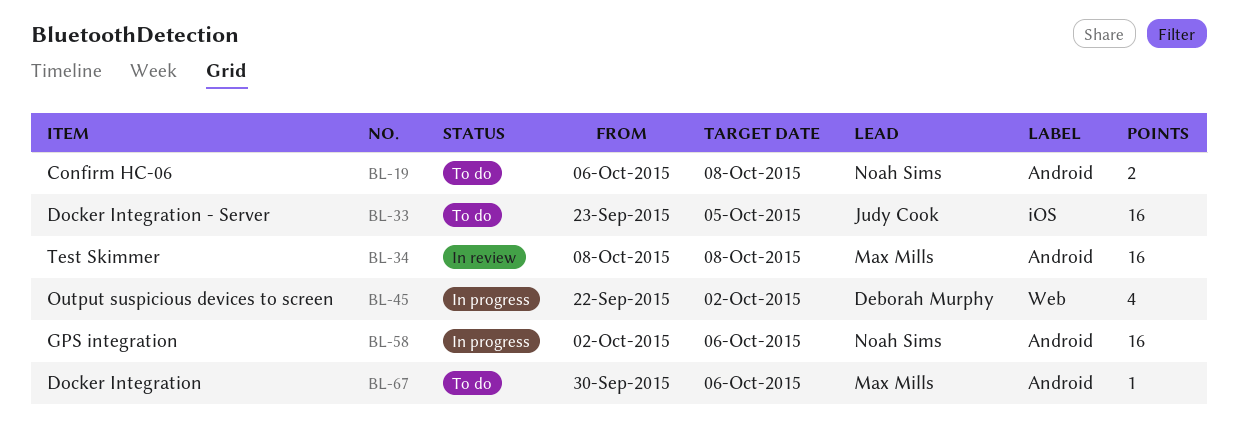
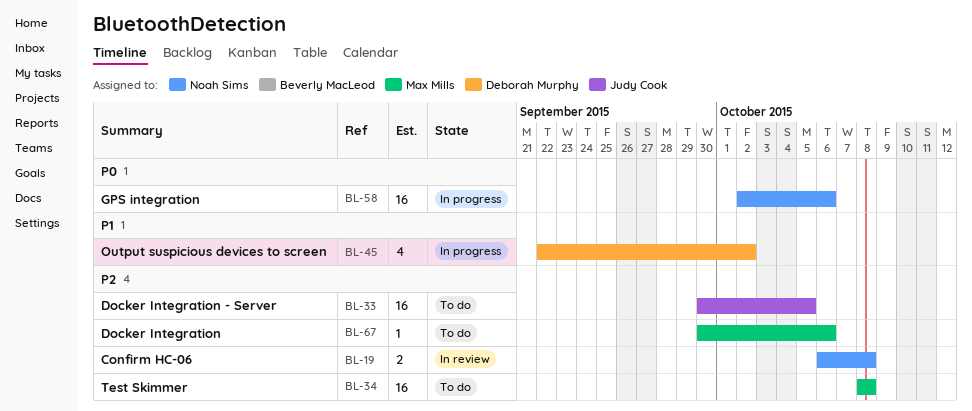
BL-19, status: To do -> In review
BL-33, start: Sep 23 -> Sep 30
BL-34, status: In review -> To do

